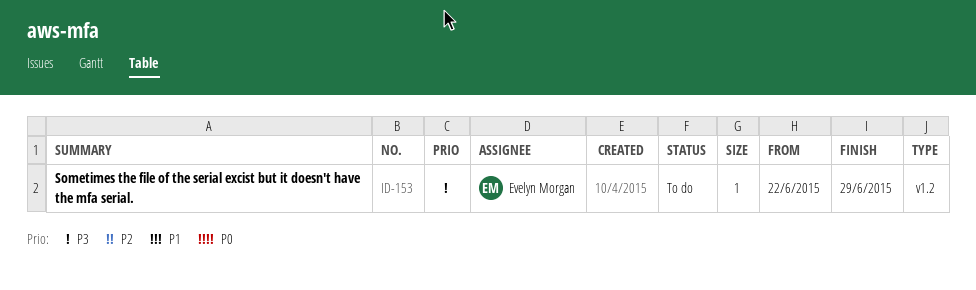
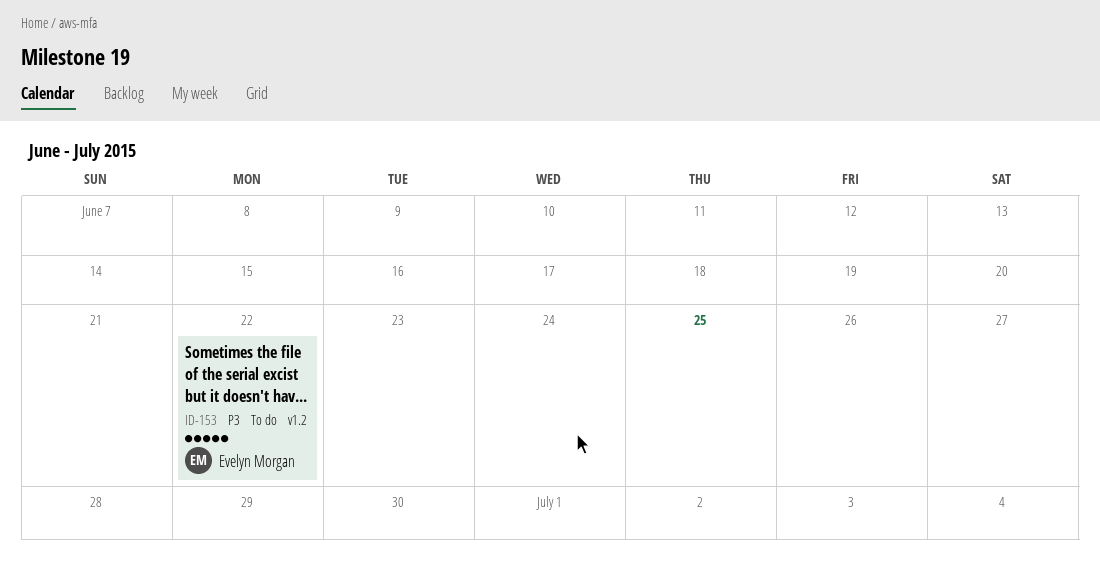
ID-153, estimate: 1 -> 5
ID-153, due: Jun 29 -> Jun 22

